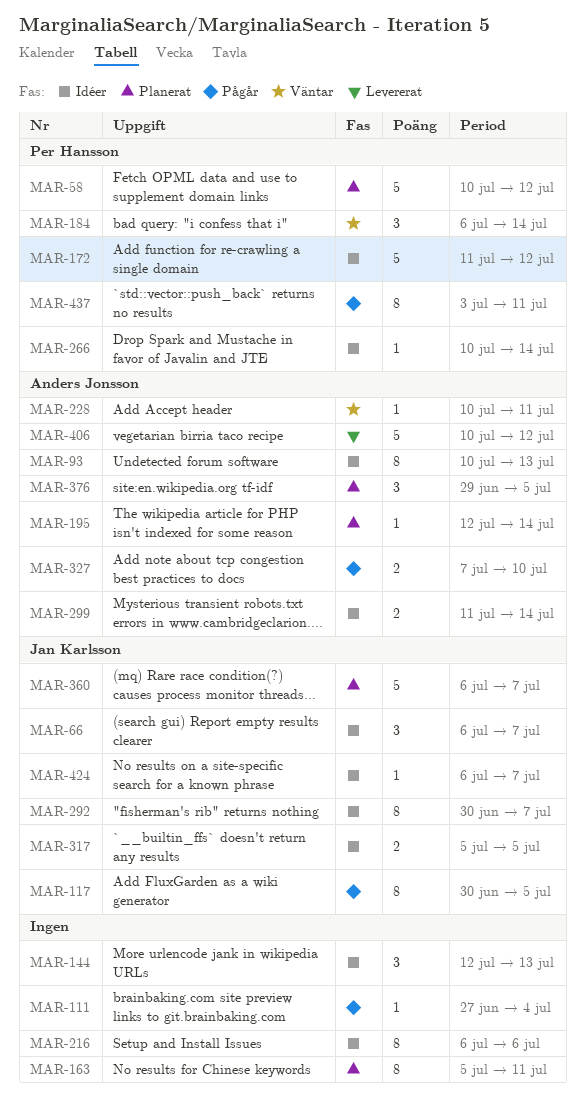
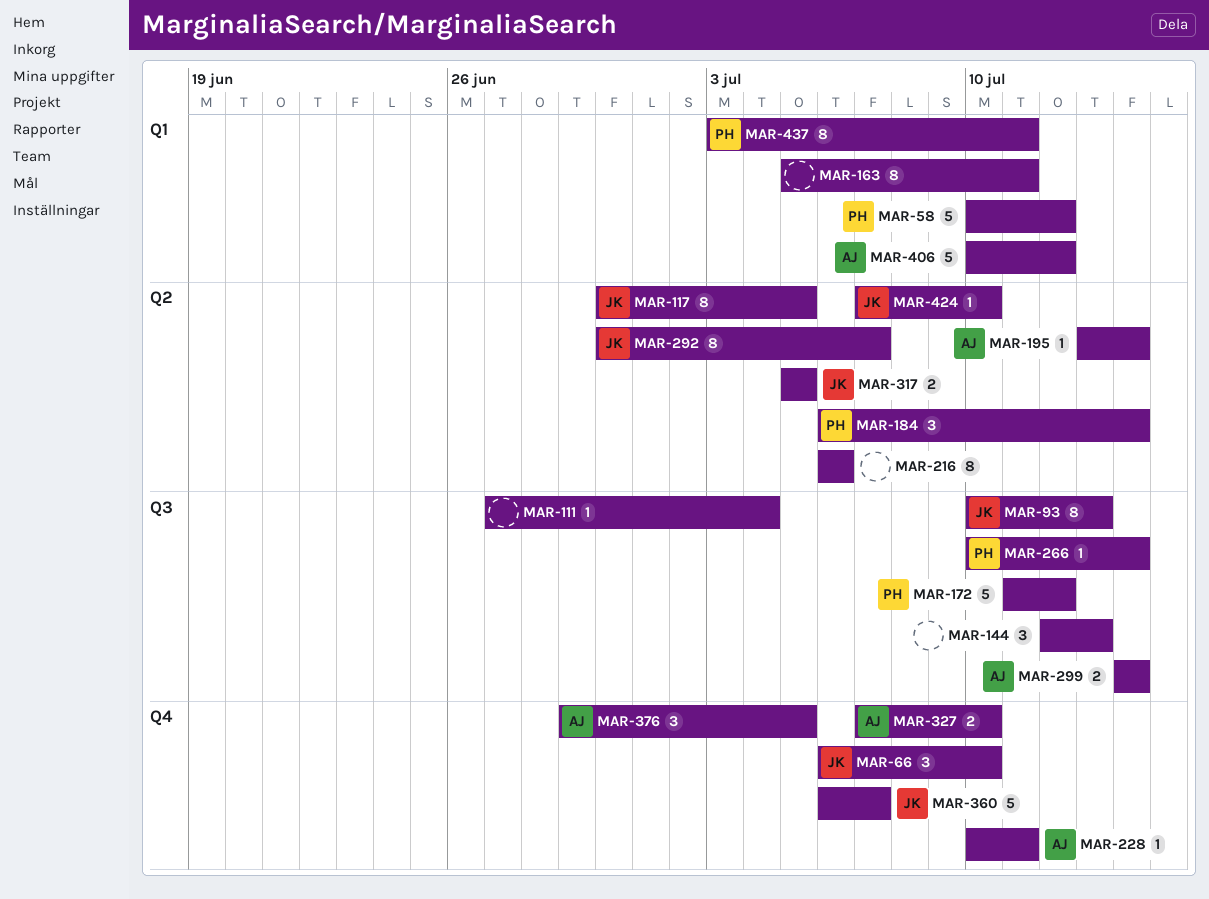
MAR-66, due: Jul 7 -> Jul 10
MAR-93, owner: Anders Jonsson -> Jan Karlsson
MAR-195, start: Jul 12 -> Jul 13
MAR-299, start: Jul 11 -> Jul 14
MAR-424, start: Jul 6 -> Jul 7
MAR-424, due: Jul 7 -> Jul 10

